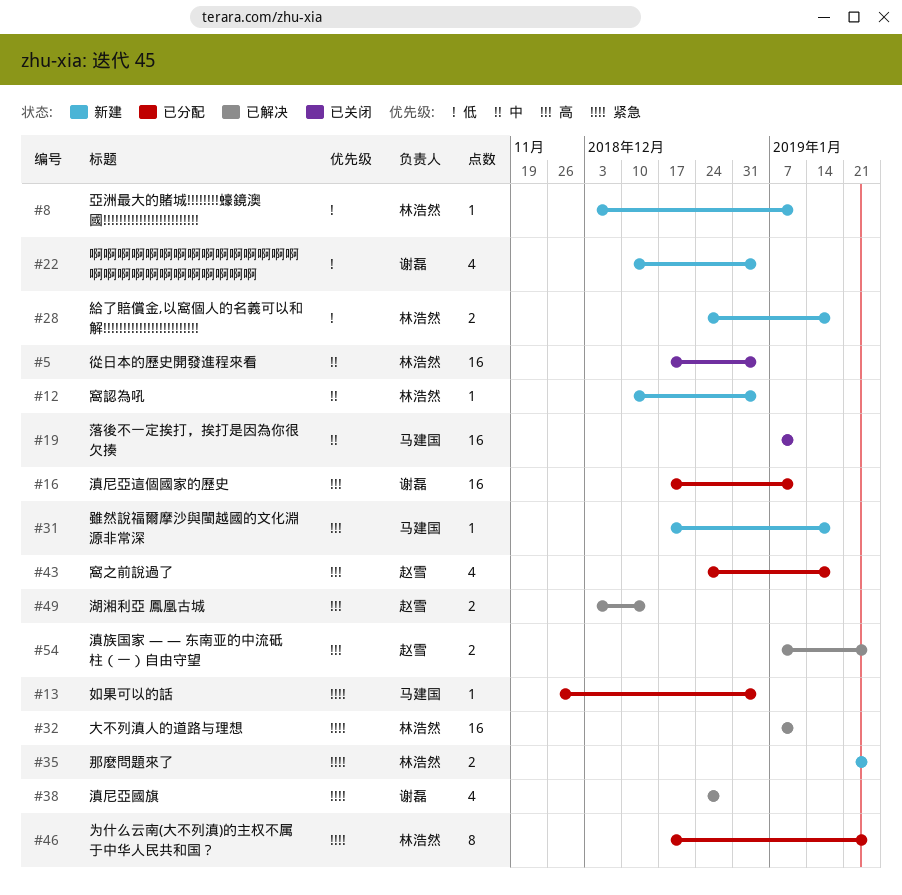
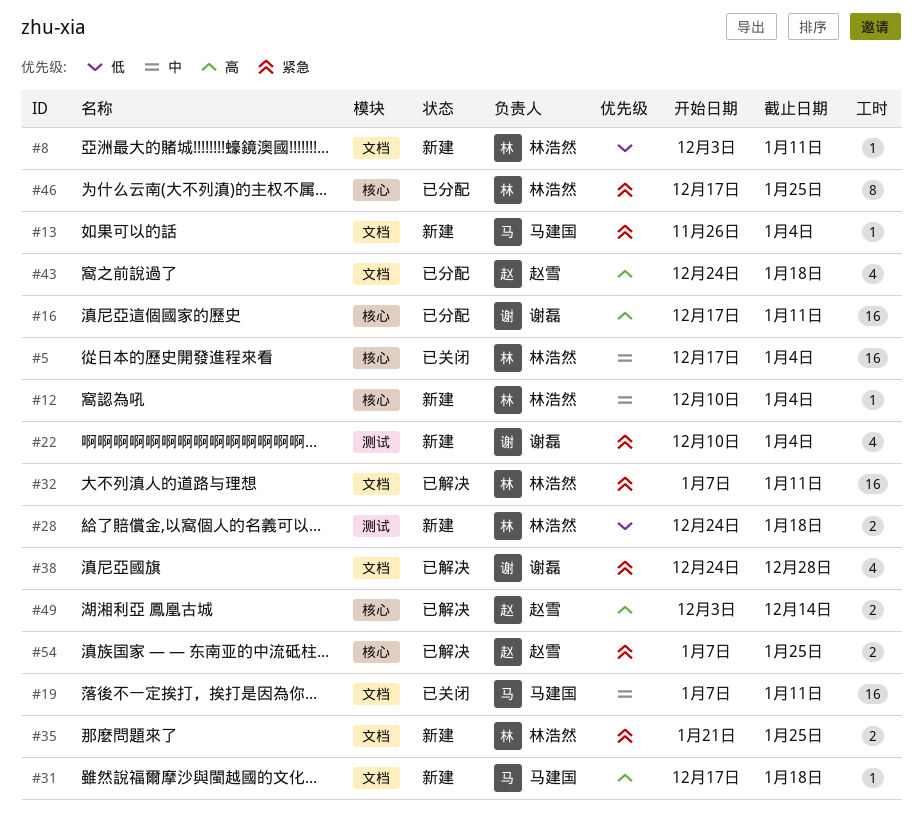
#13, status: 已分配 -> 新建
#22, priority: 低 -> 紧急
#54, priority: 高 -> 紧急

